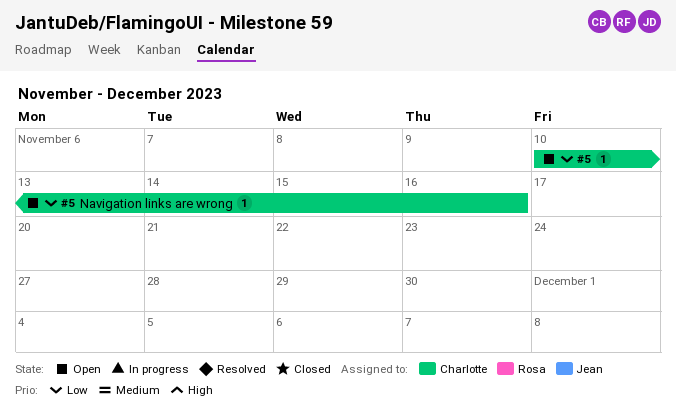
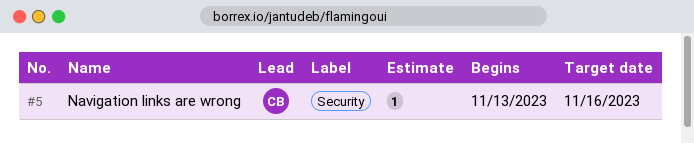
#5, start: Nov 10 -> Nov 13

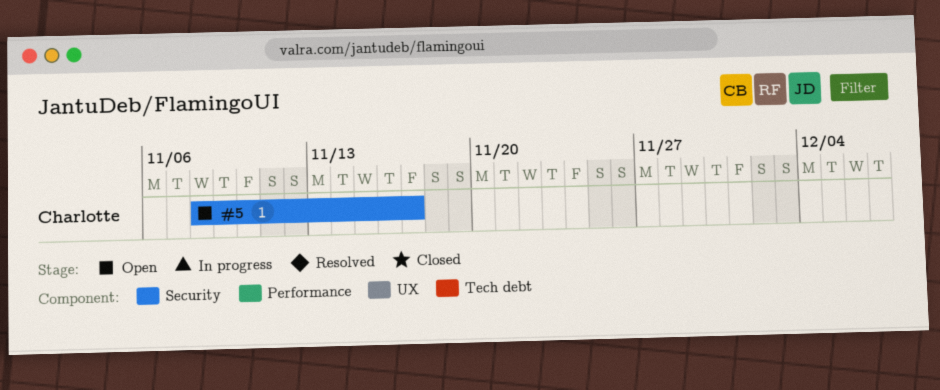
#5, start: Nov 13 -> Nov 8
#5, due: Nov 16 -> Nov 17

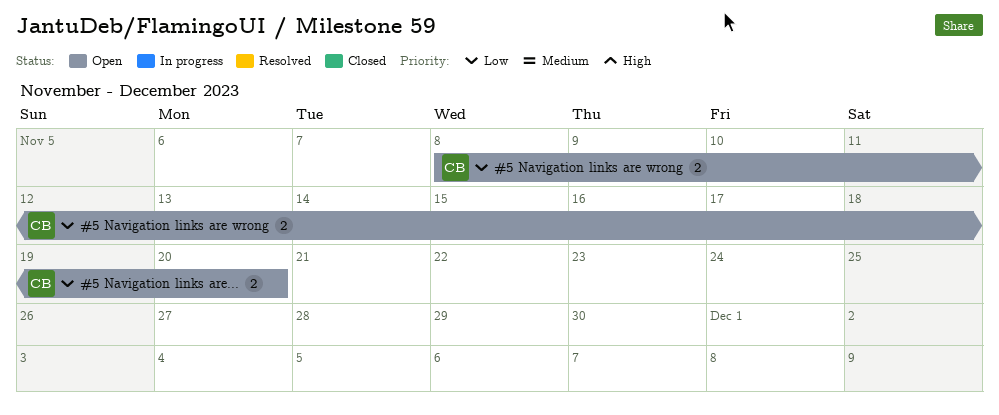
#5, estimate: 1 -> 2
#5, due: Nov 17 -> Nov 20

